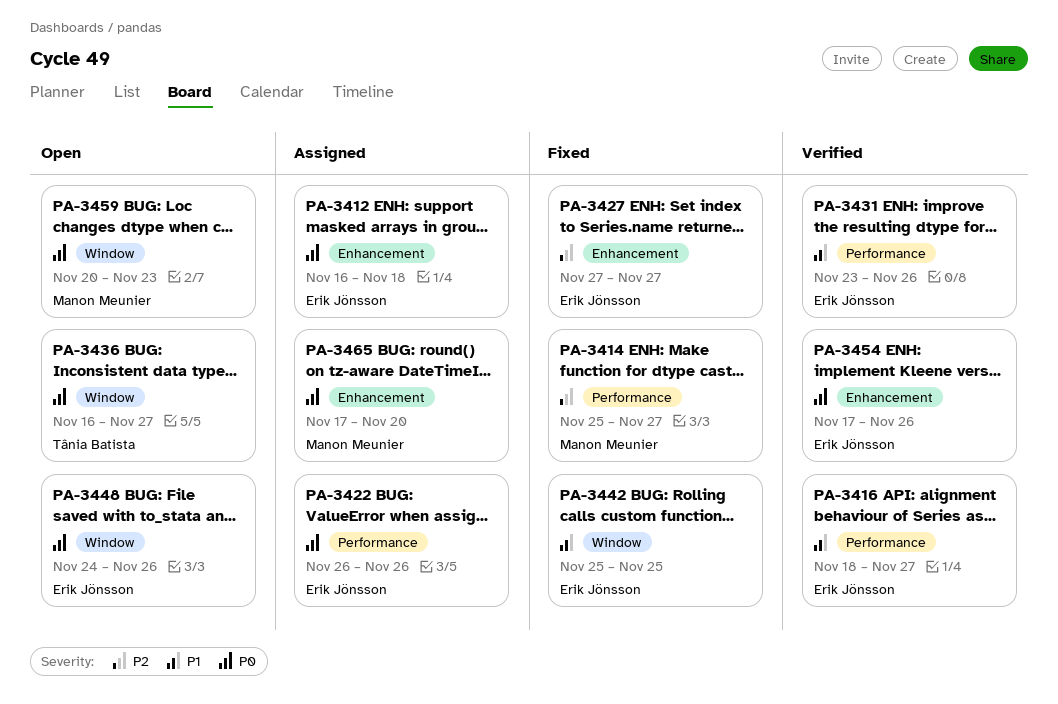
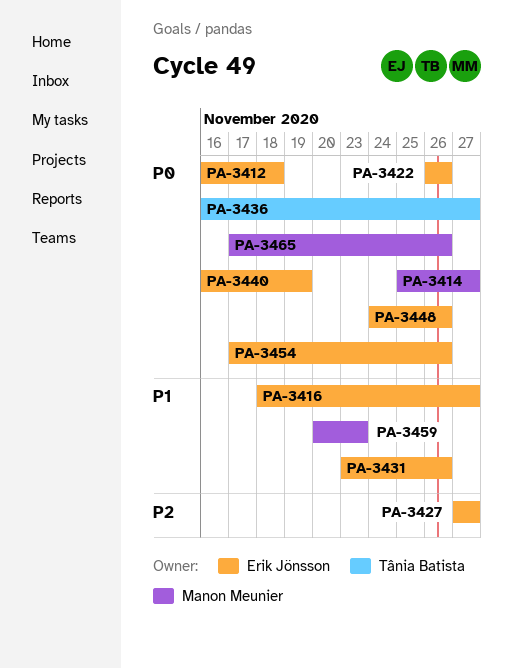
PA-3414, priority: P2 -> P0
PA-3440: none -> present
PA-3442: present -> none
PA-3459, priority: P0 -> P1
PA-3465, due: Nov 20 -> Nov 26

